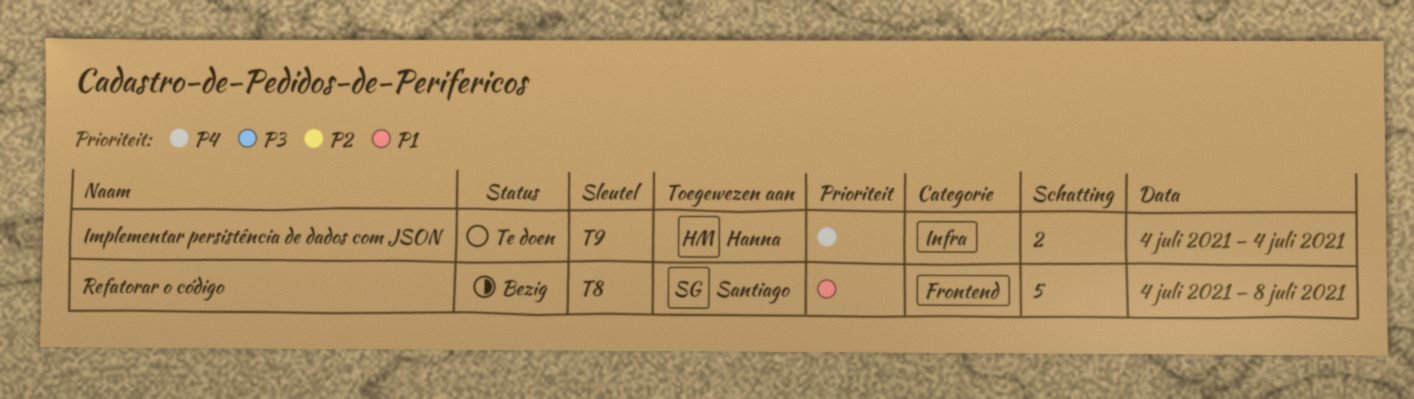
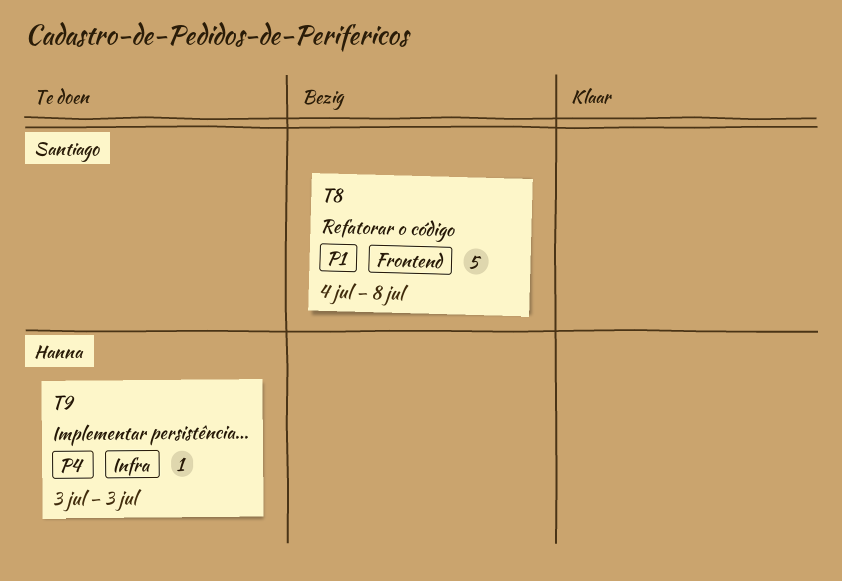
T9, estimate: 2 -> 1
T9, start: Jul 4 -> Jul 3
T9, due: Jul 4 -> Jul 3

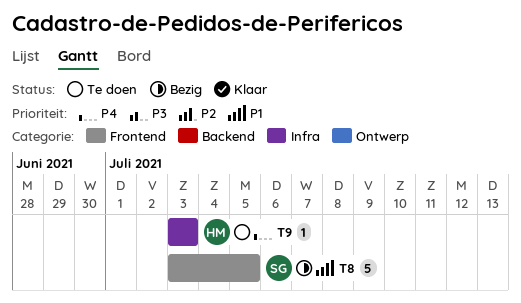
T8, start: Jul 4 -> Jul 3
T8, due: Jul 8 -> Jul 5

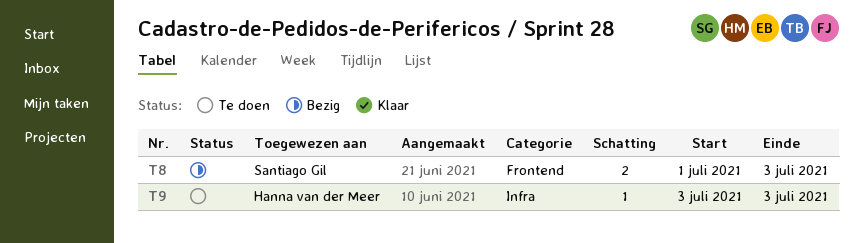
T8, estimate: 5 -> 2
T8, start: Jul 3 -> Jul 1
T8, due: Jul 5 -> Jul 3

